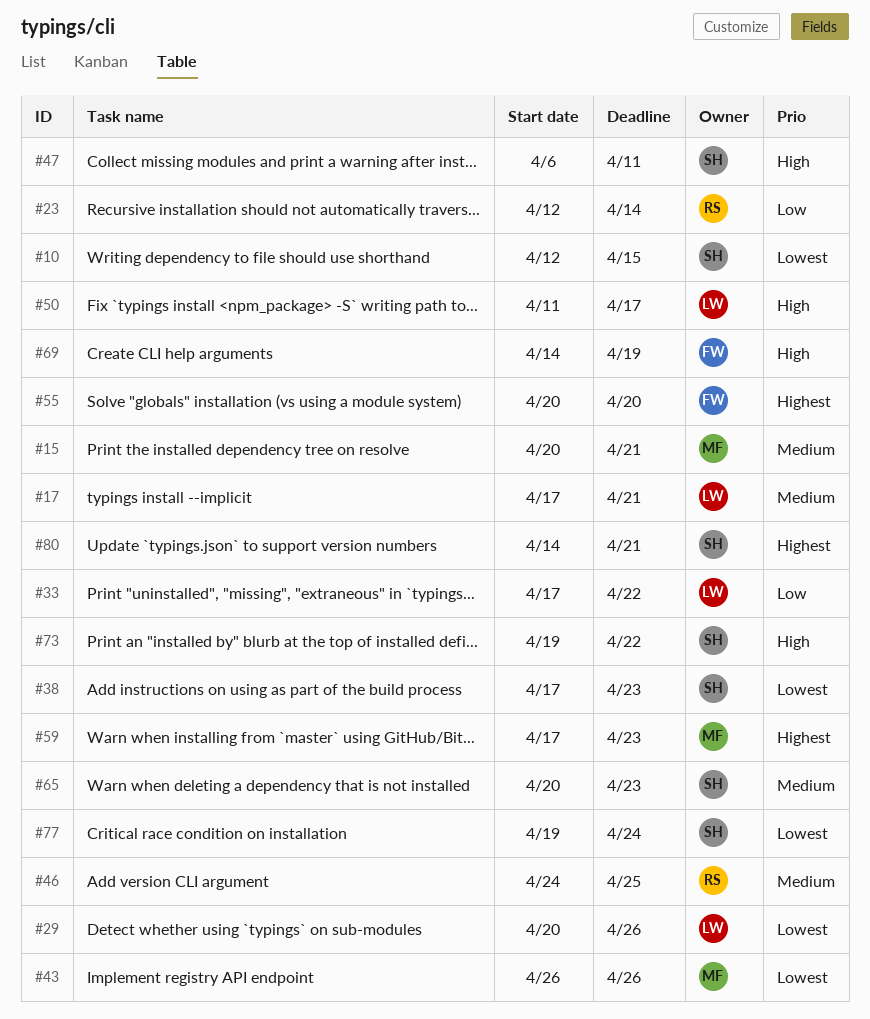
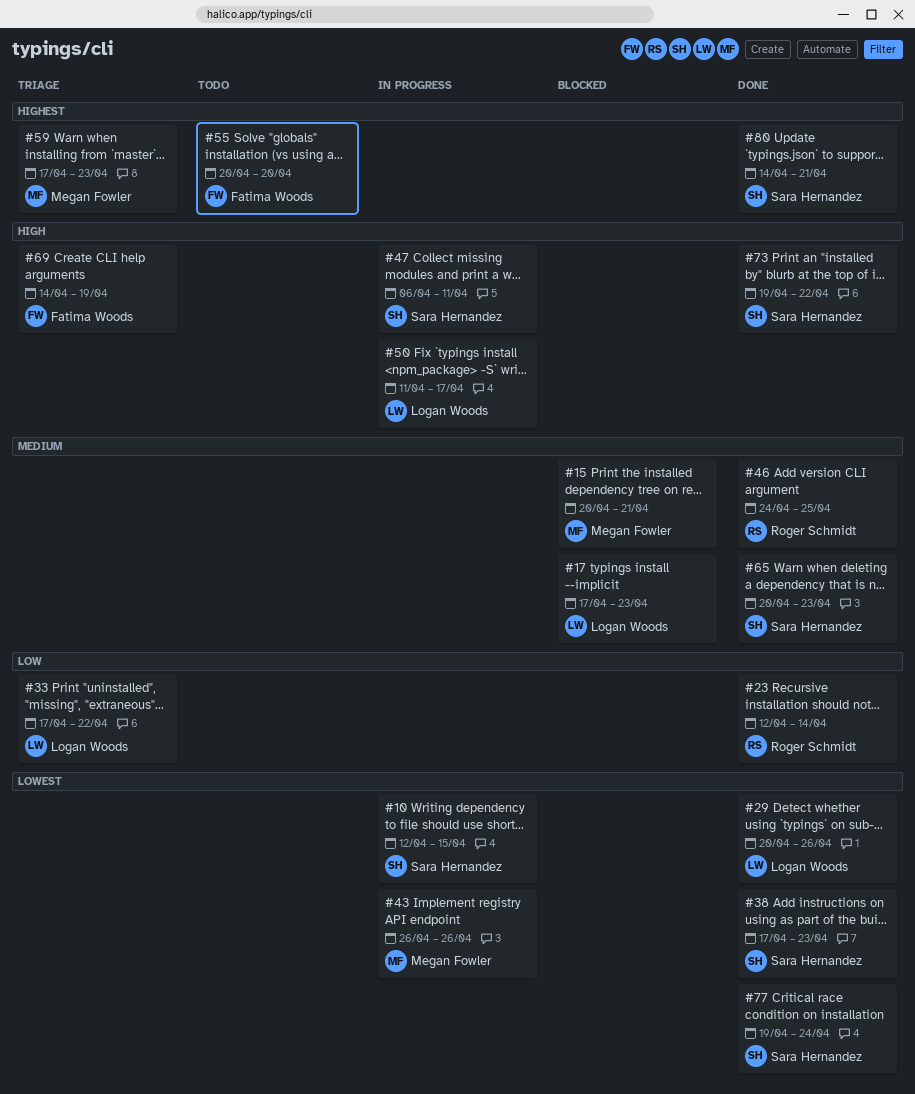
#17, due: Apr 21 -> Apr 23

